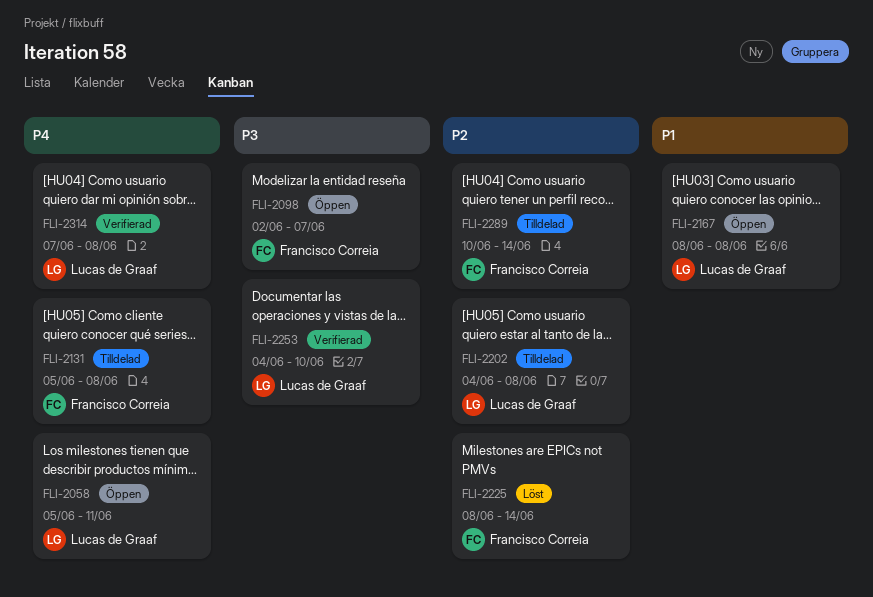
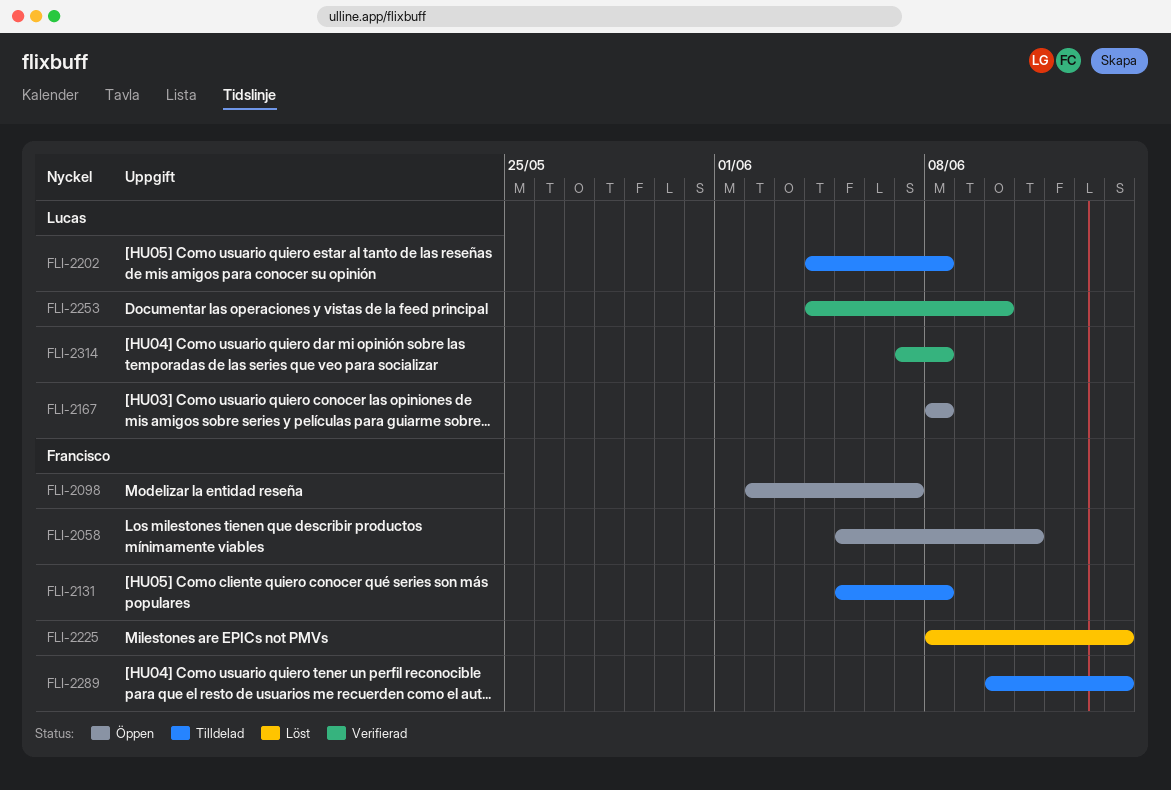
FLI-2058, owner: Lucas de Graaf -> Francisco Correia

